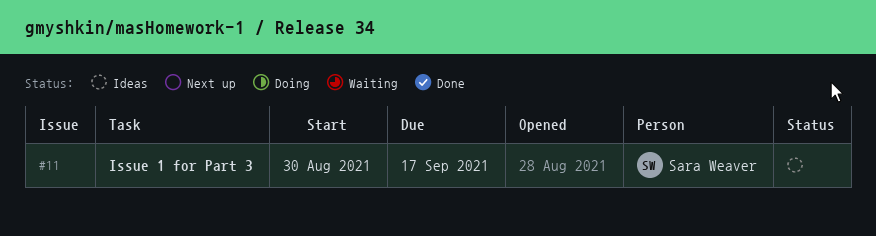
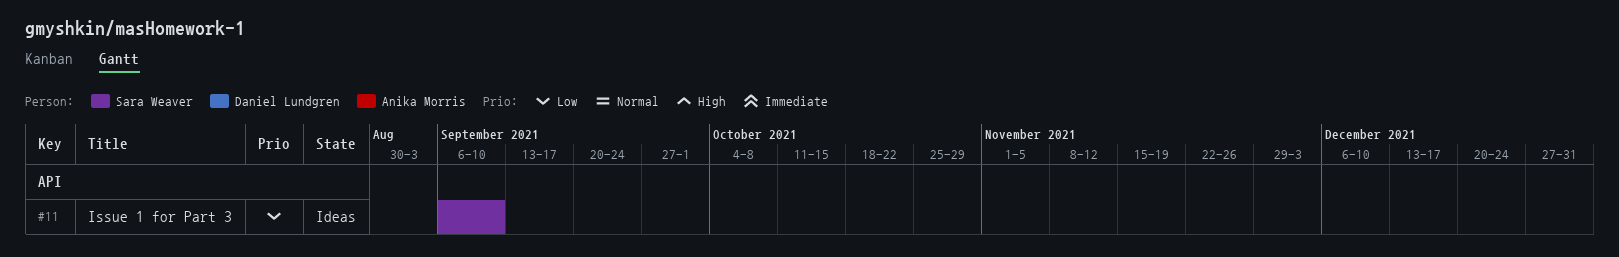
#11, start: Aug 30 -> Sep 6
#11, due: Sep 17 -> Sep 10

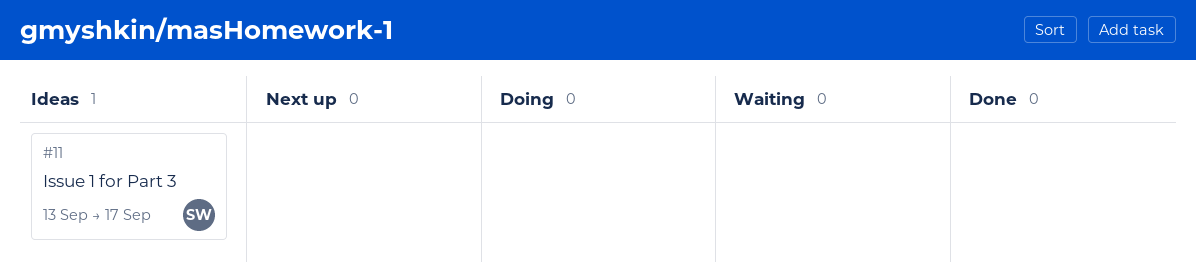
#11, start: Sep 6 -> Sep 13
#11, due: Sep 10 -> Sep 17

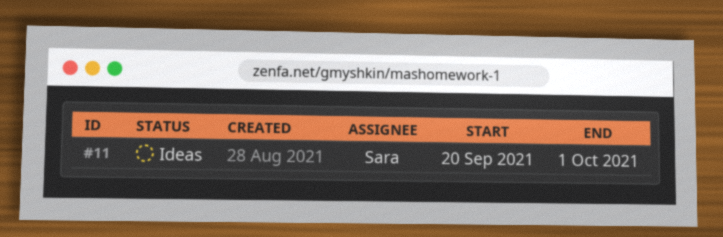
#11, start: Sep 13 -> Sep 20
#11, due: Sep 17 -> Oct 1

